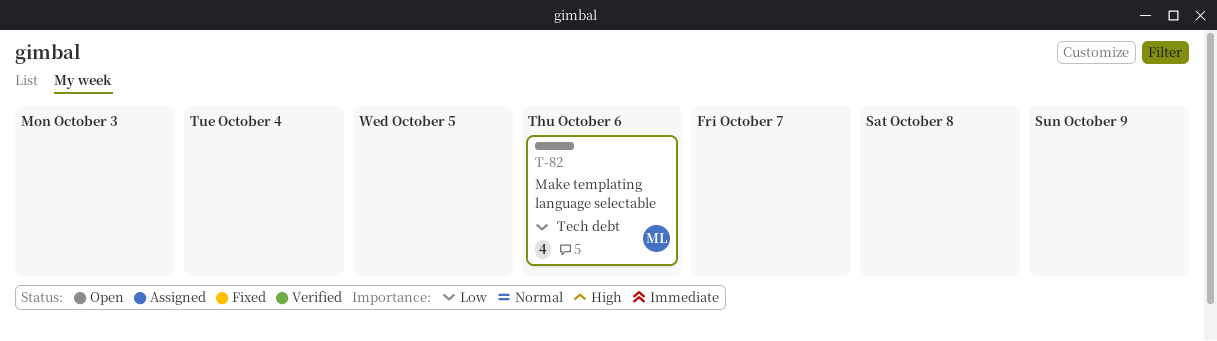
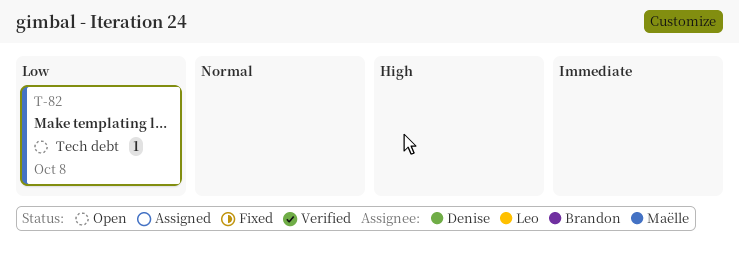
T-82, estimate: 4 -> 1
T-82, due: Oct 6 -> Oct 8

